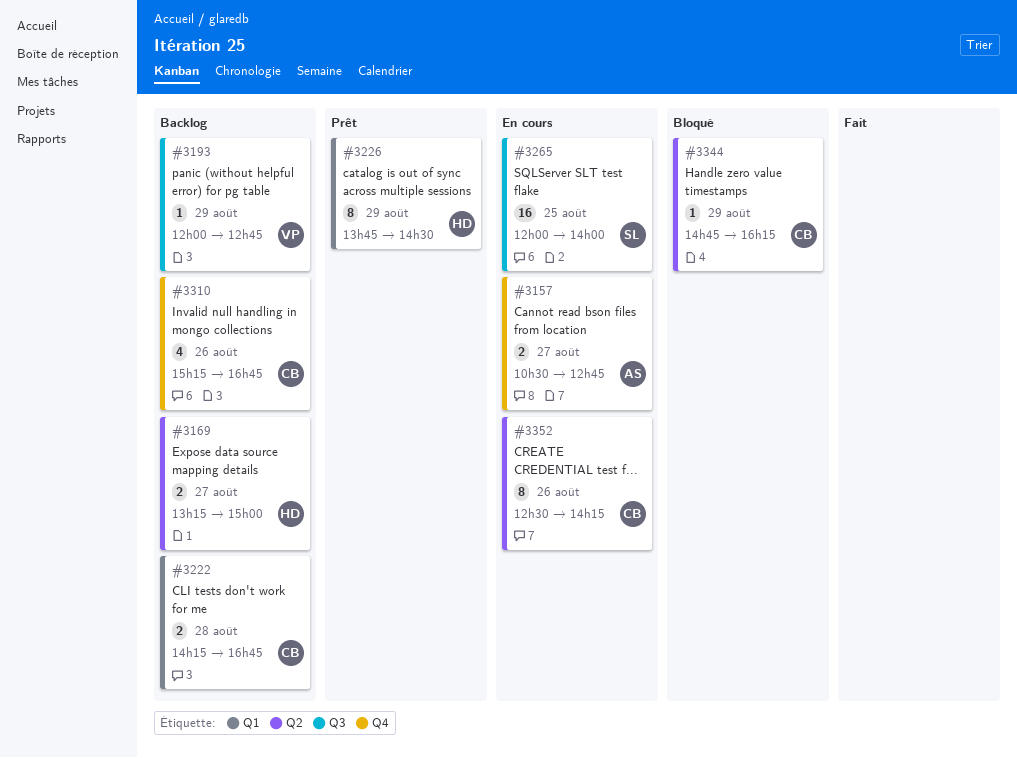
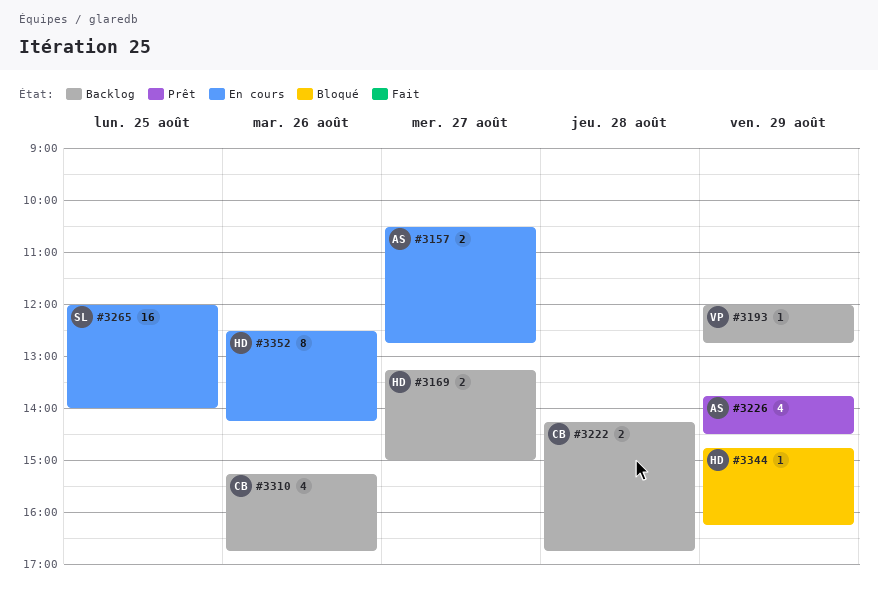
#3226, owner: HD -> AS
#3226, estimate: 8 -> 4
#3344, owner: CB -> HD
#3352, owner: CB -> HD

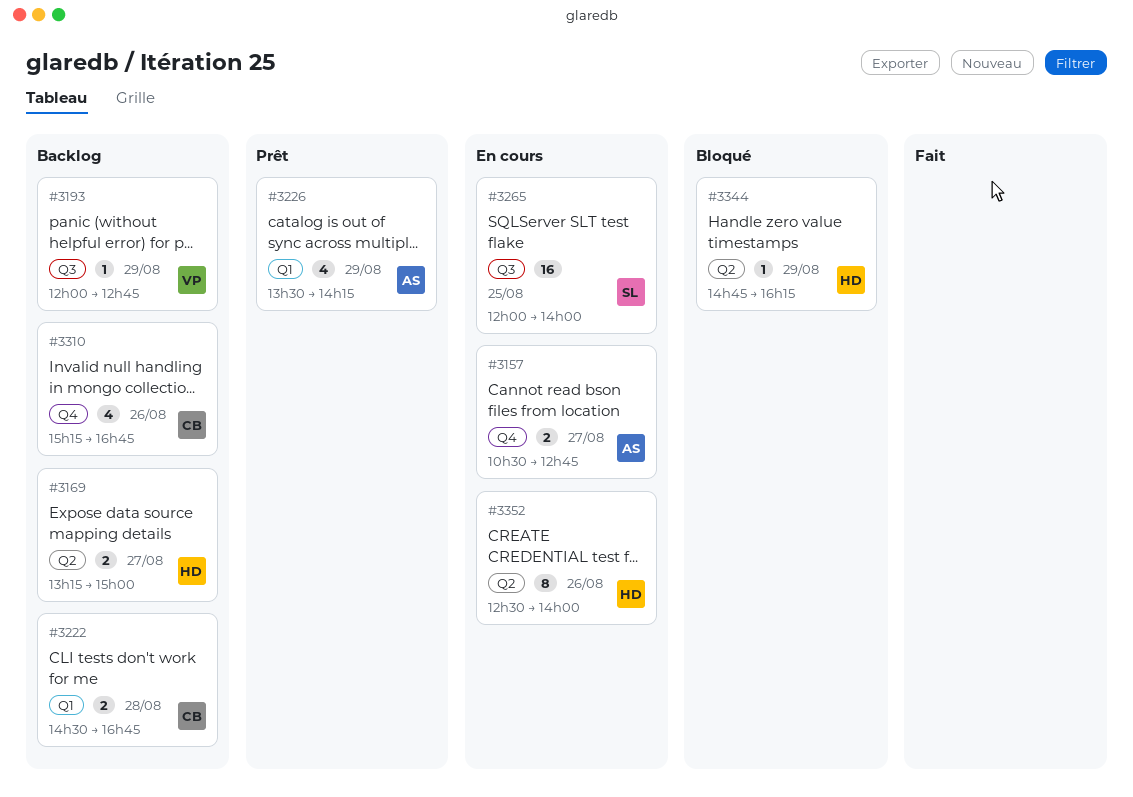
#3222, begins: 14:15 -> 14:30
#3226, begins: 13:45 -> 13:30
#3226, ends: 14:30 -> 14:15
#3352, ends: 14:15 -> 14:00

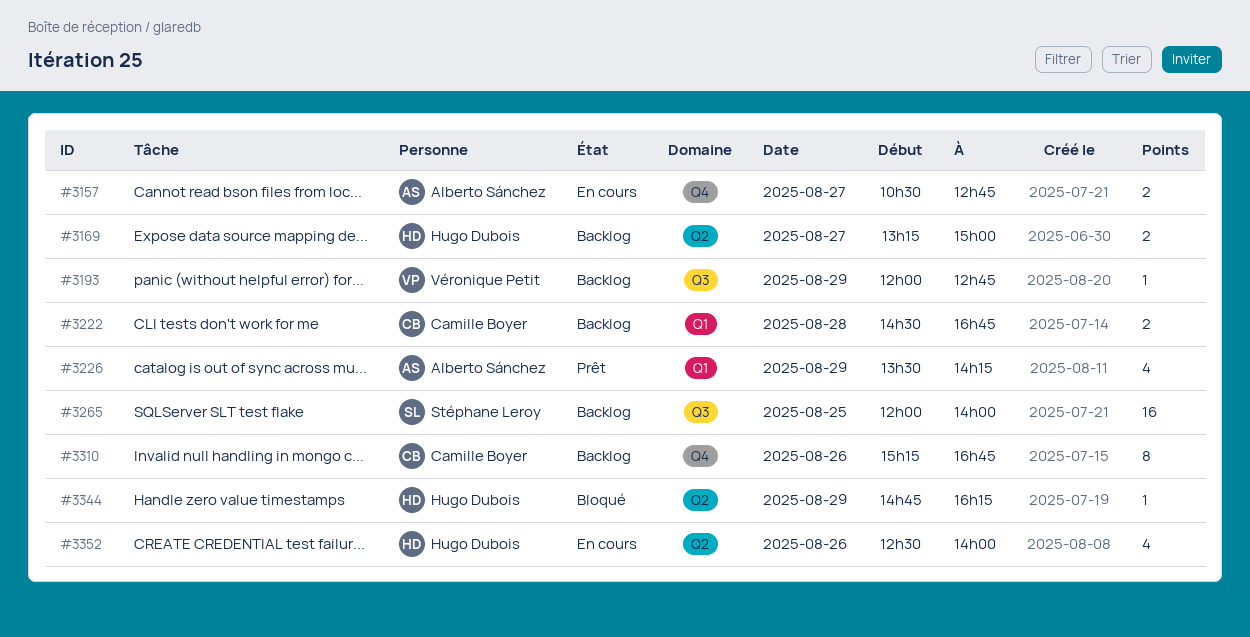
#3265, status: En cours -> Backlog
#3310, estimate: 4 -> 8
#3352, estimate: 8 -> 4

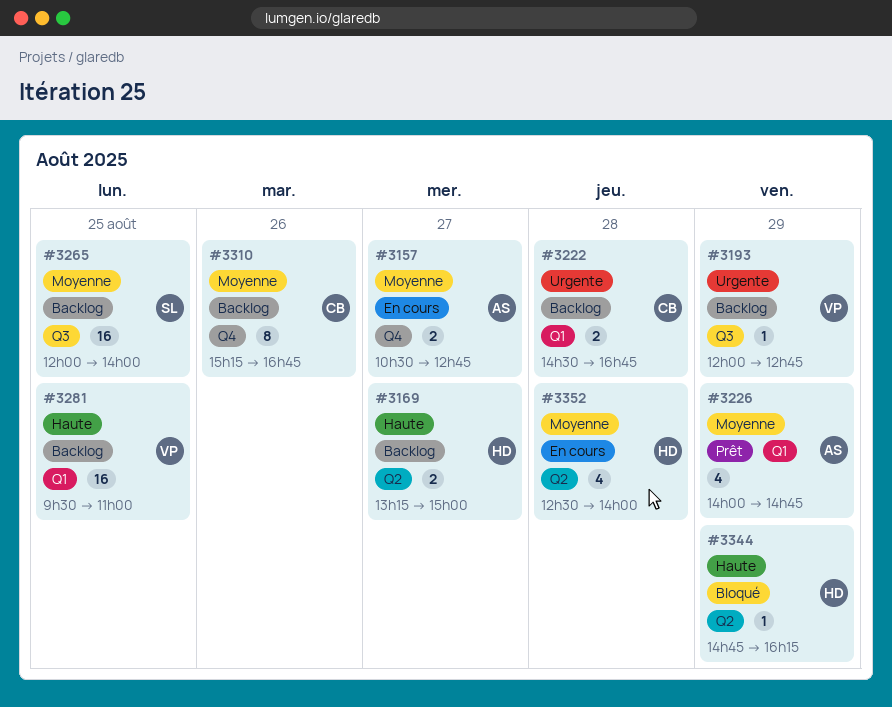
#3226, begins: 13:30 -> 14:00
#3226, ends: 14:15 -> 14:45
#3281: none -> present
#3352, day: Aug 26 -> Aug 28

